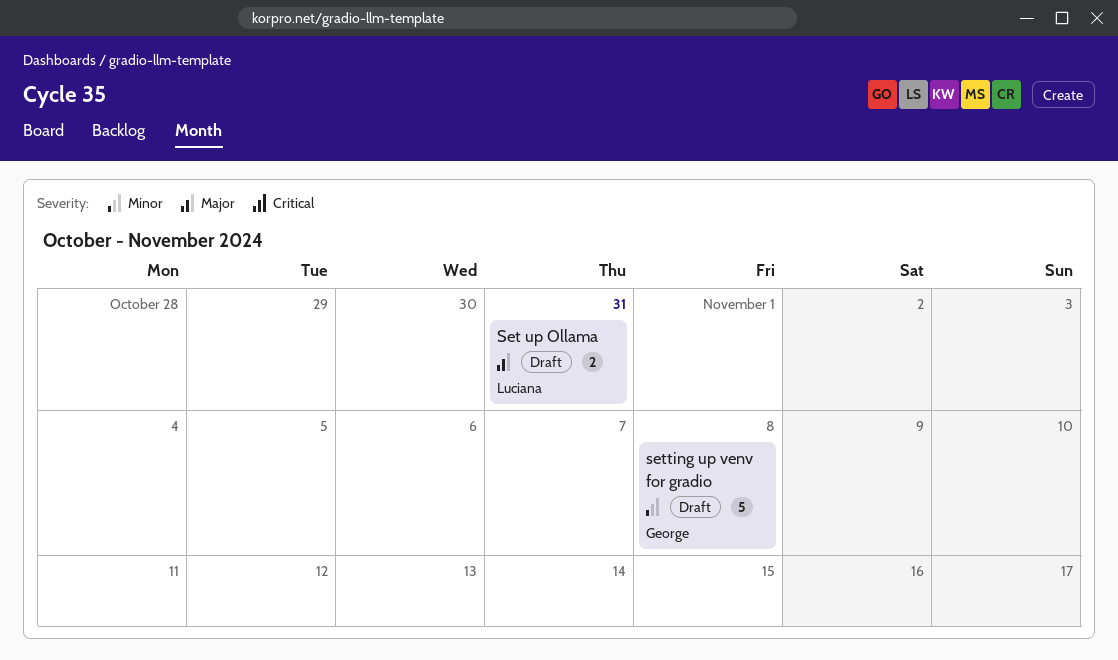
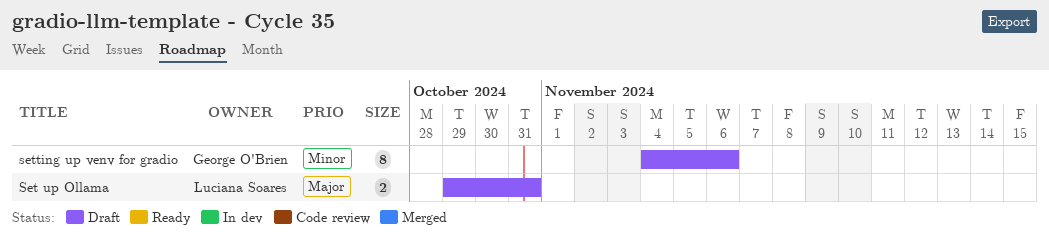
setting up venv for gradio, estimate: 5 -> 8
setting up venv for gradio, due: Nov 8 -> Nov 6

